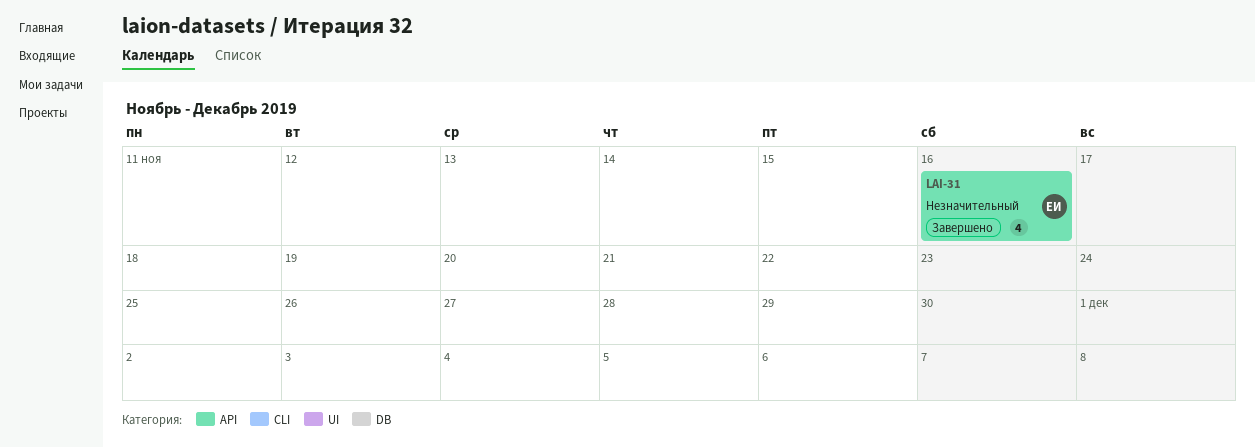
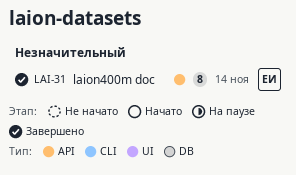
LAI-31, estimate: 4 -> 8
LAI-31, due: Nov 16 -> Nov 14

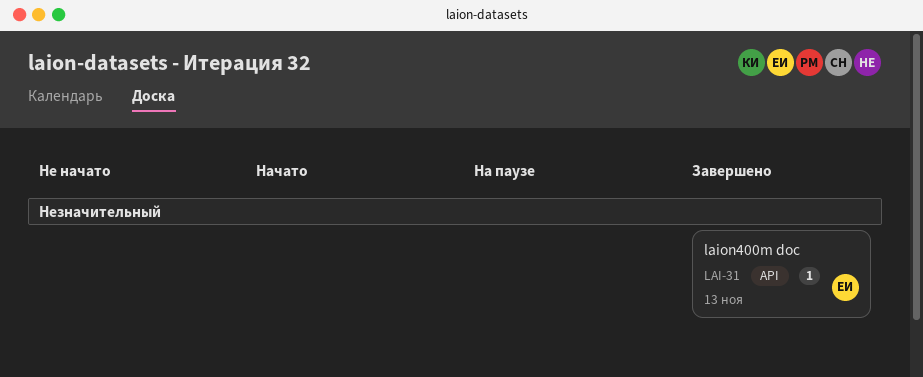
LAI-31, estimate: 8 -> 1
LAI-31, due: Nov 14 -> Nov 13

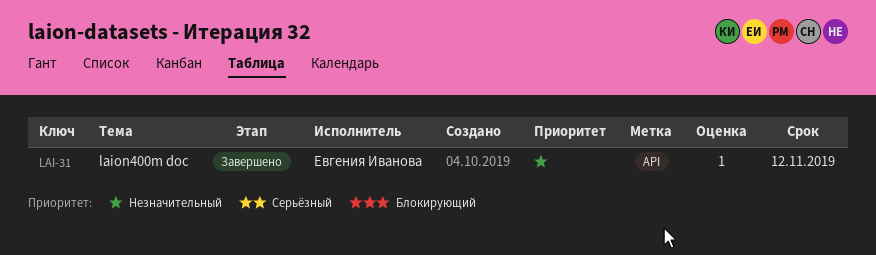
LAI-31, due: Nov 13 -> Nov 12

